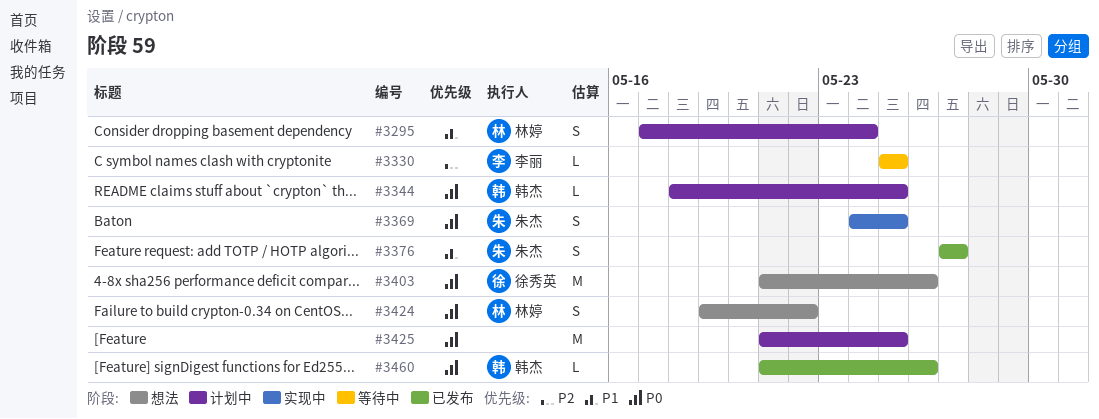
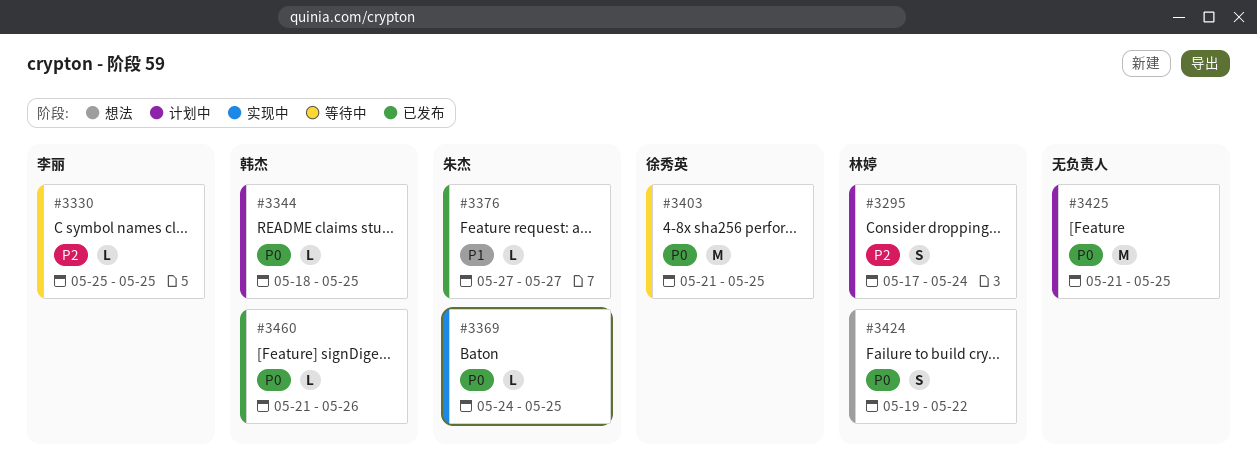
#3295, priority: P1 -> P2
#3369, estimate: S -> L
#3376, estimate: S -> L
#3403, status: 想法 -> 等待中
#3403, due: May 26 -> May 25

